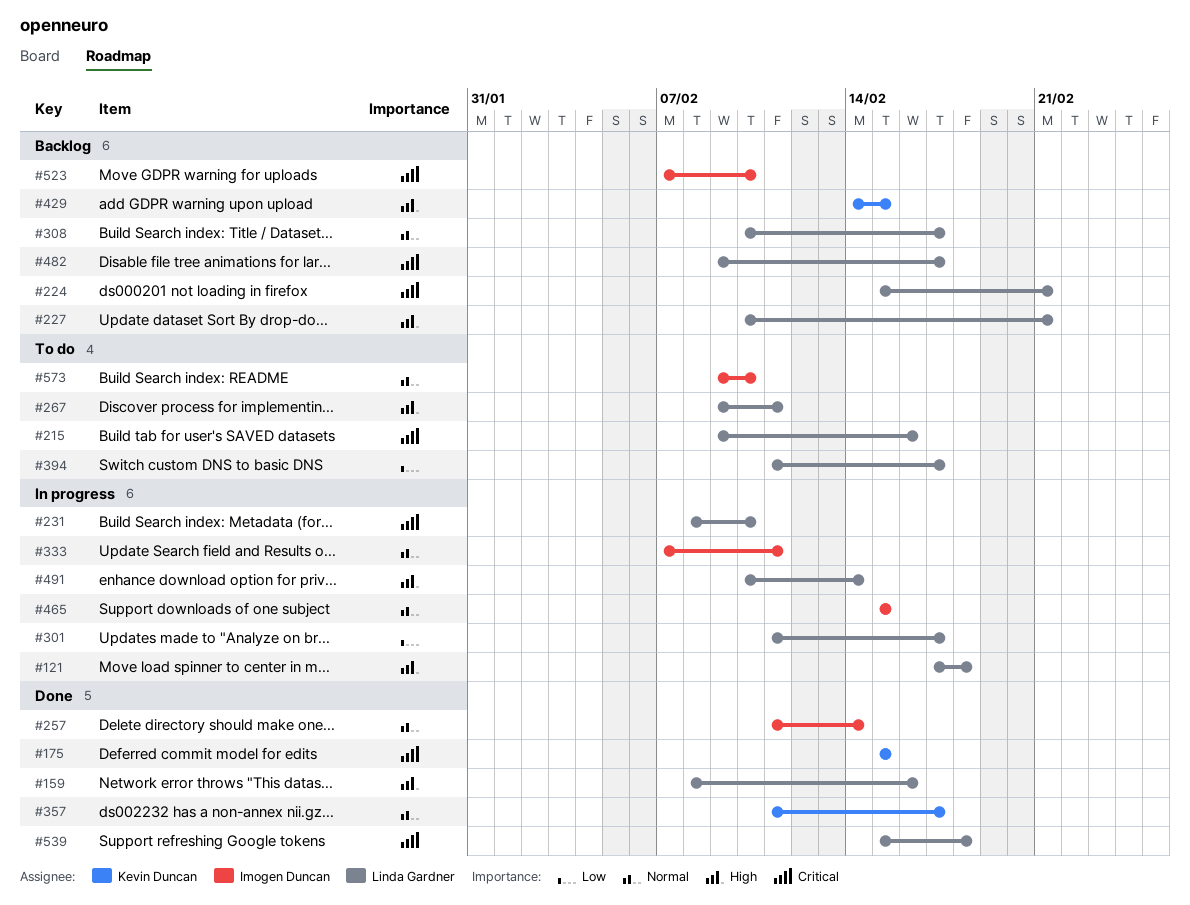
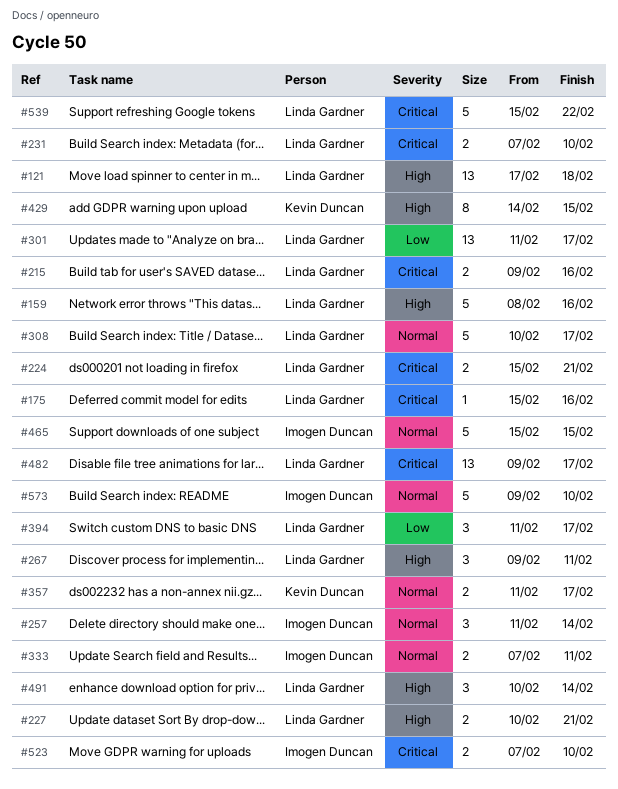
#175, owner: Kevin Duncan -> Linda Gardner
#175, due: Feb 15 -> Feb 16
#231, start: Feb 8 -> Feb 7
#539, due: Feb 18 -> Feb 22

